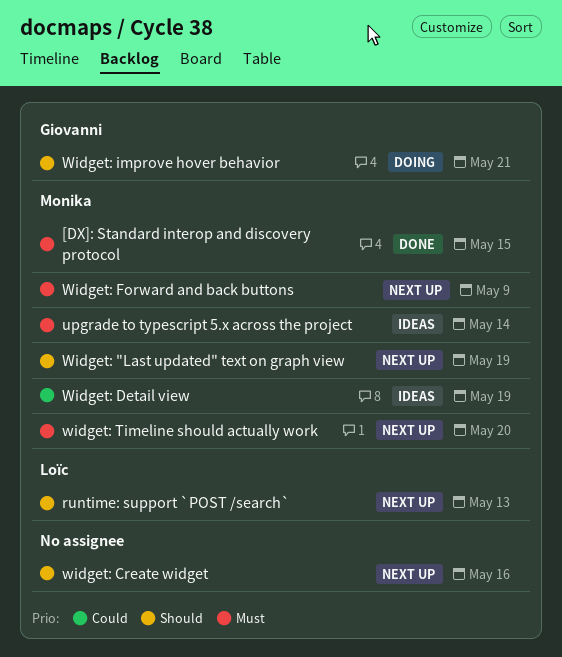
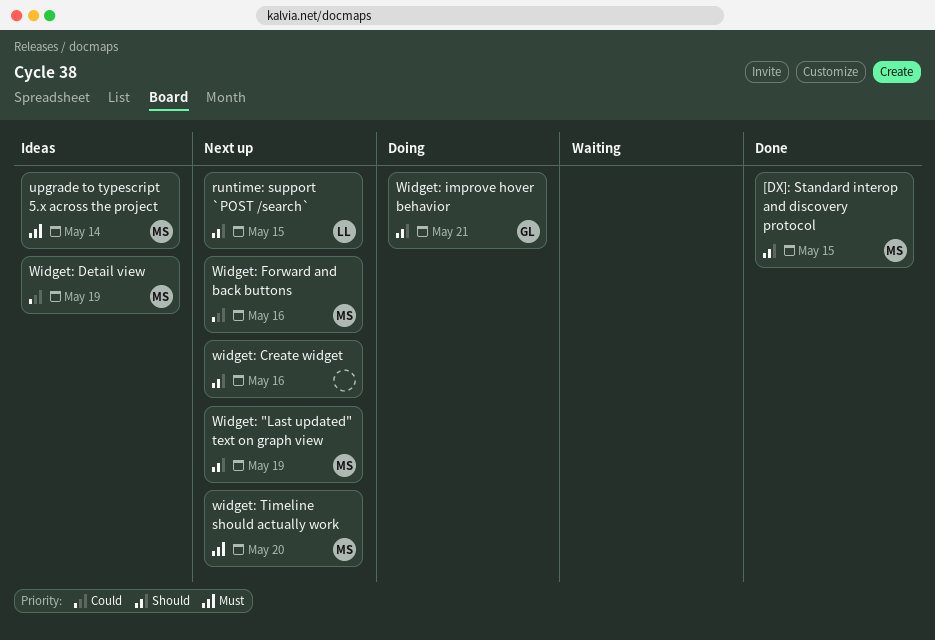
[DX]: Standard interop and discovery protocol, priority: Must -> Should
runtime: support `POST /search`, due: May 13 -> May 15
Widget: Forward and back buttons, priority: Must -> Could
Widget: Forward and back buttons, due: May 9 -> May 16

